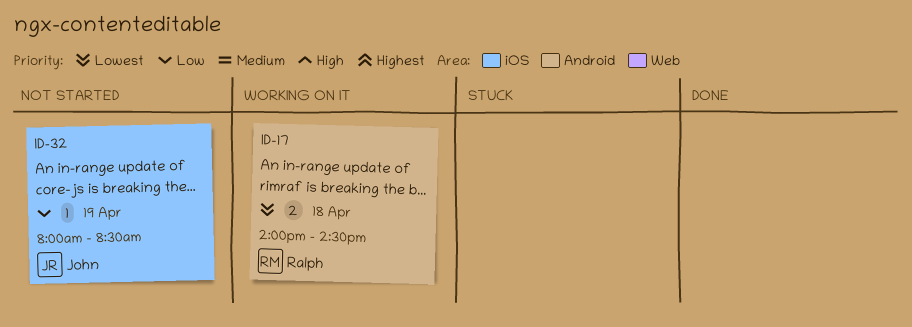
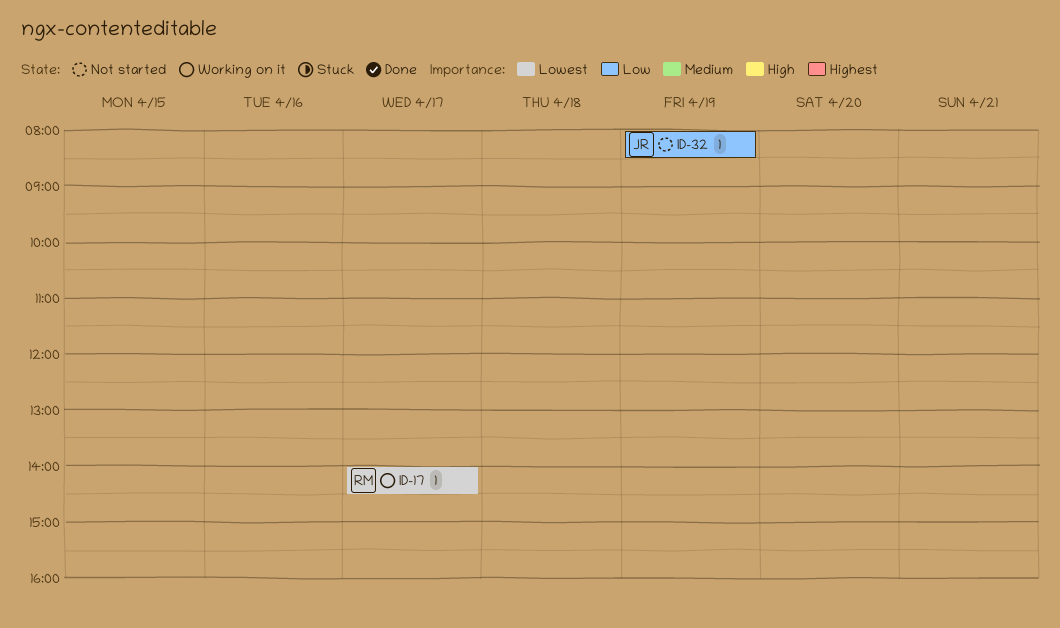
ID-17, estimate: 2 -> 1
ID-17, day: Apr 18 -> Apr 17

